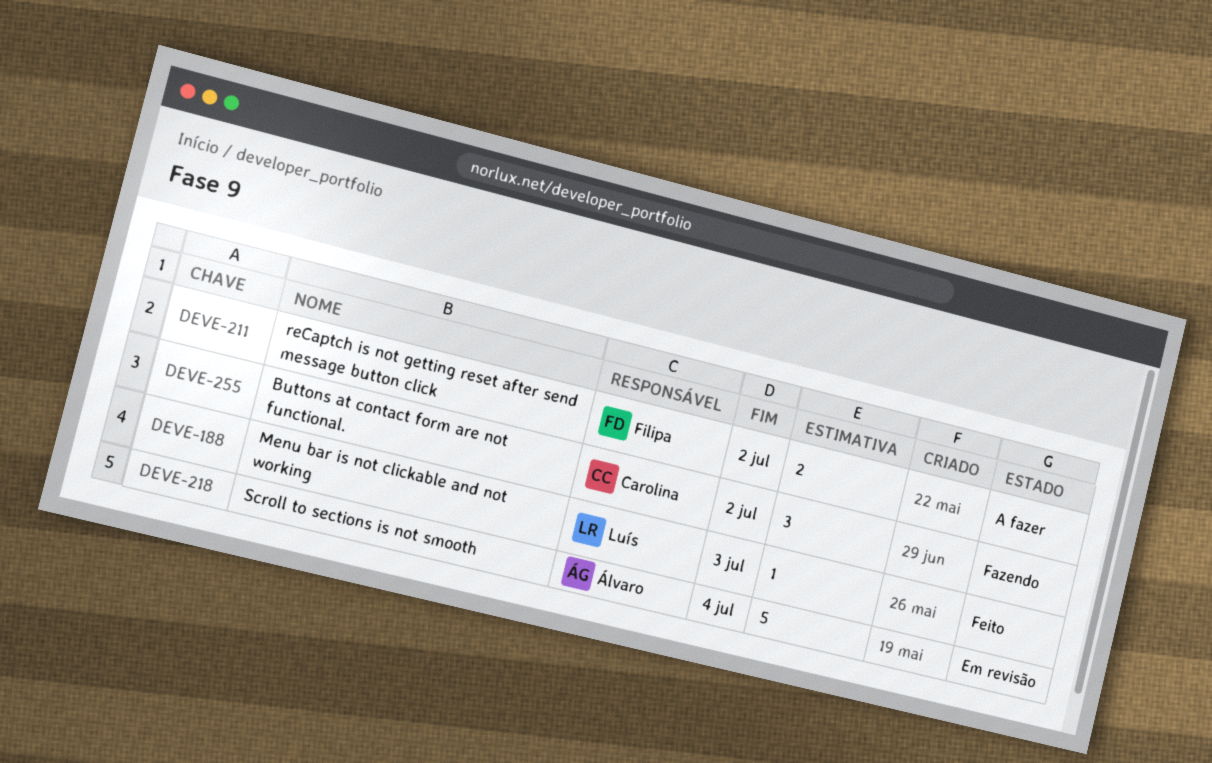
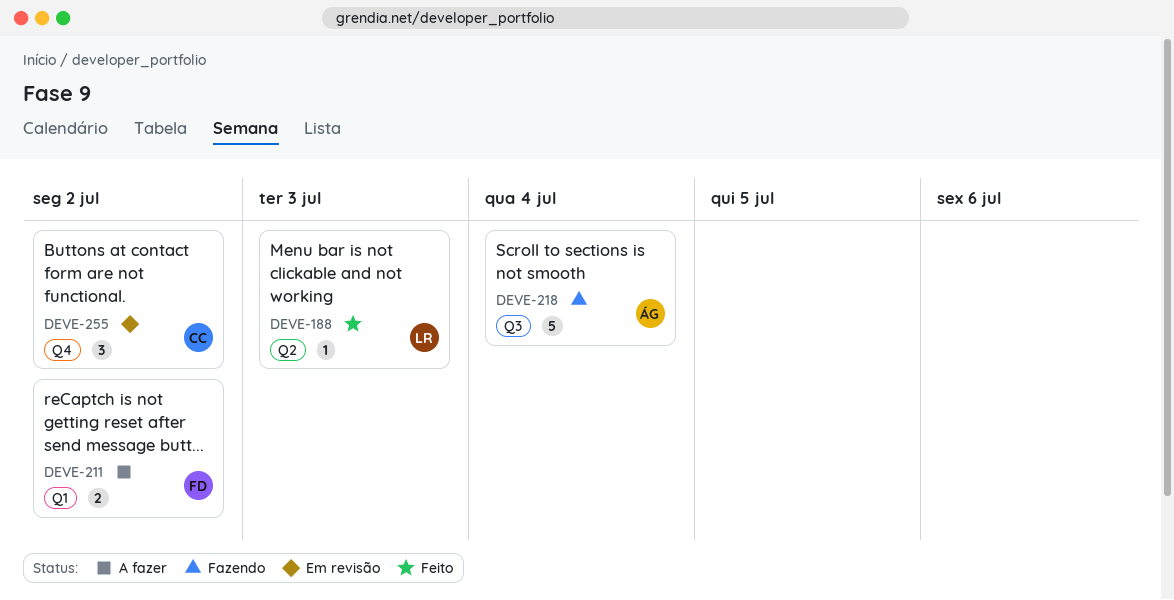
DEVE-218, status: Em revisão -> Fazendo
DEVE-255, status: Fazendo -> Em revisão

